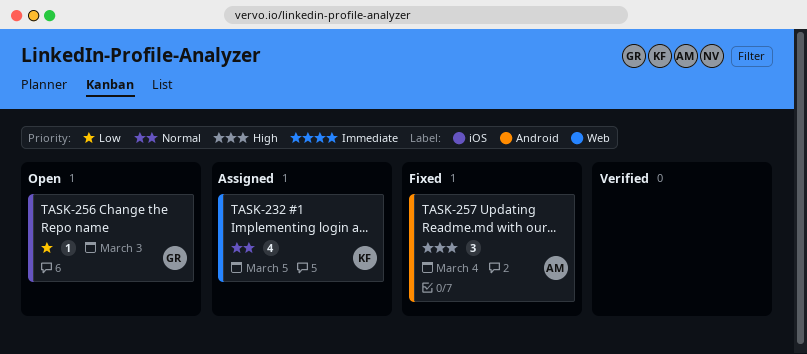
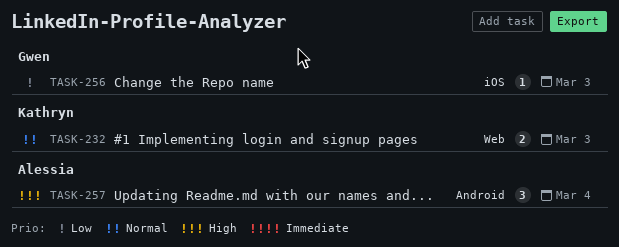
TASK-232, estimate: 4 -> 2
TASK-232, due: Mar 5 -> Mar 3

